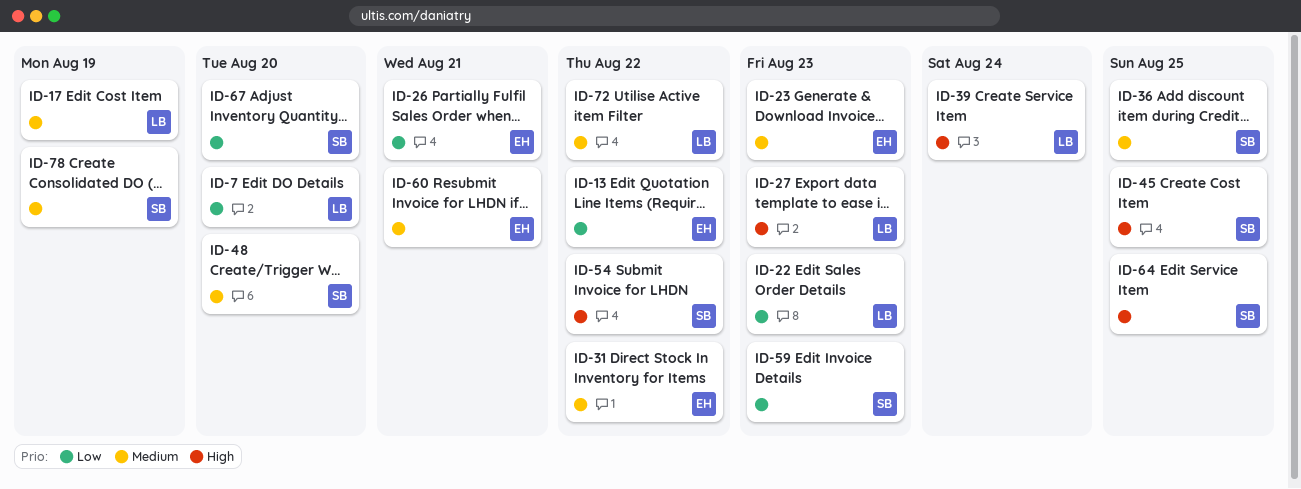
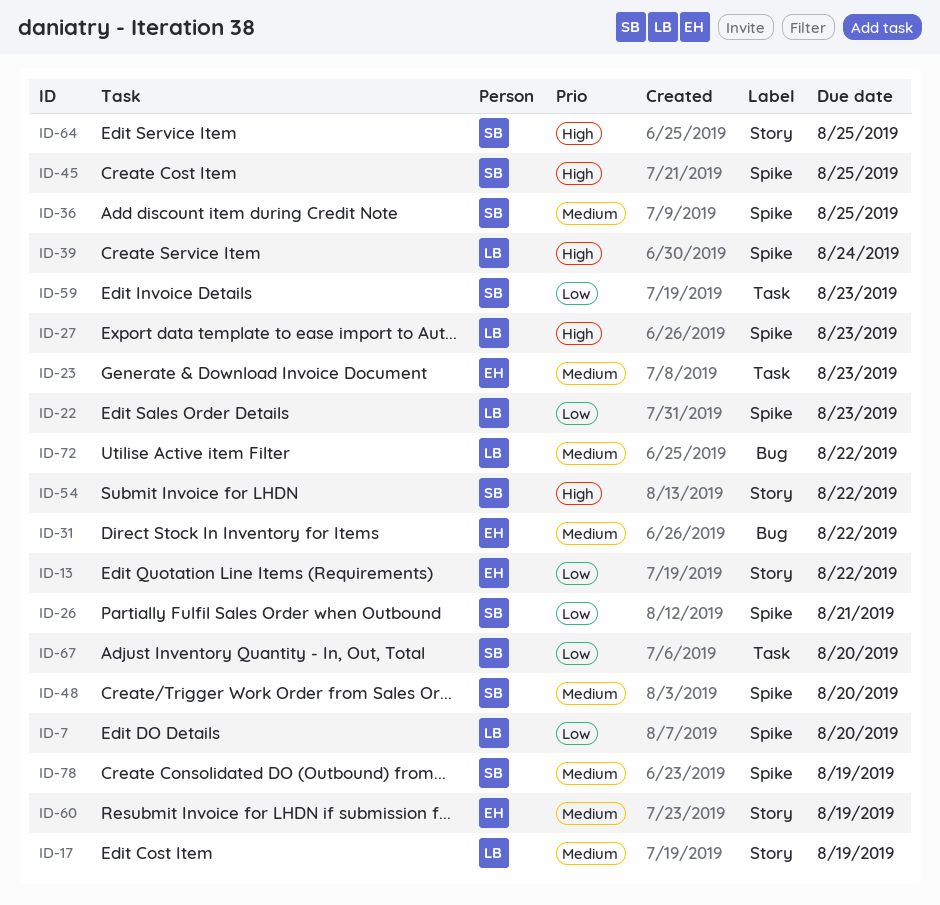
ID-26, owner: EH -> SB
ID-60, due: Aug 21 -> Aug 19

